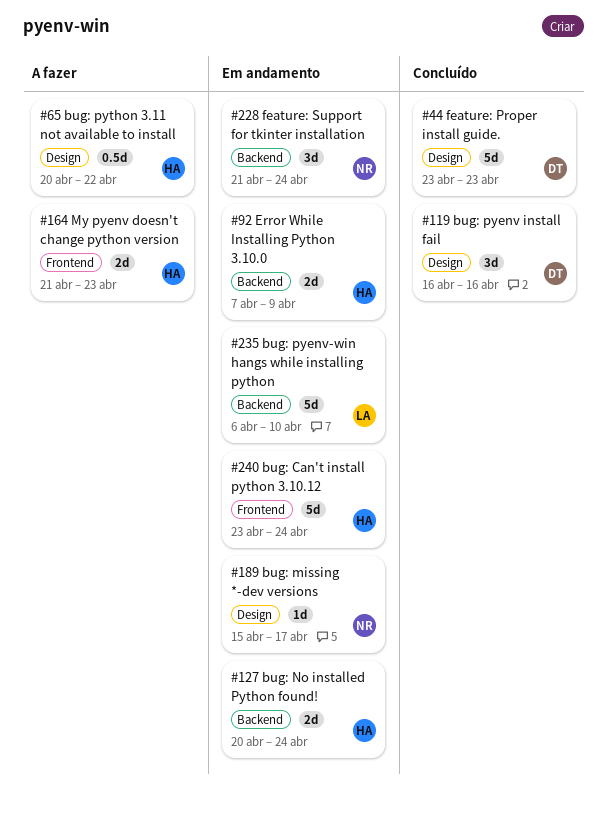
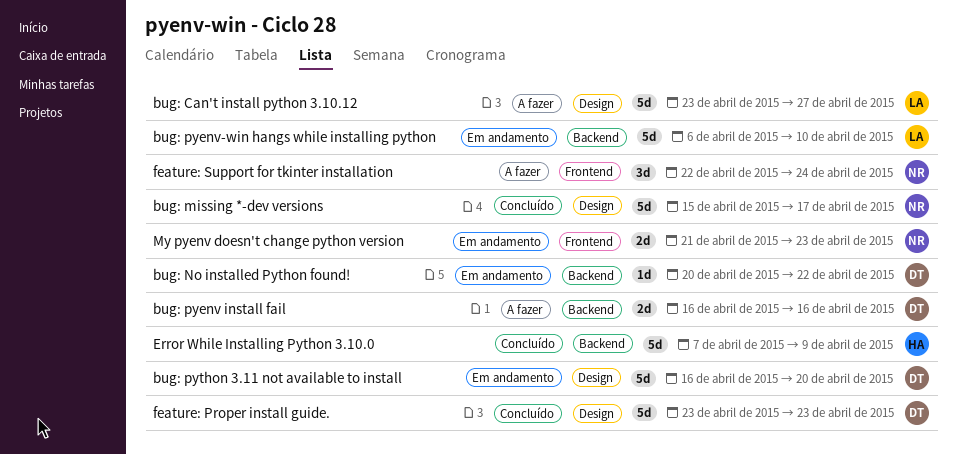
bug: Can't install python 3.10.12, status: Em andamento -> A fazer
bug: Can't install python 3.10.12, owner: HA -> LA
bug: Can't install python 3.10.12, label: Frontend -> Design
bug: Can't install python 3.10.12, due: Apr 24 -> Apr 27
bug: missing *-dev versions, status: Em andamento -> Concluído
bug: missing *-dev versions, estimate: 1d -> 5d
bug: No installed Python found!, owner: HA -> DT
bug: No installed Python found!, estimate: 2d -> 1d
bug: No installed Python found!, due: Apr 24 -> Apr 22
bug: pyenv install fail, status: Concluído -> A fazer
bug: pyenv install fail, label: Design -> Backend
bug: pyenv install fail, estimate: 3d -> 2d
bug: python 3.11 not available to install, status: A fazer -> Em andamento
bug: python 3.11 not available to install, owner: HA -> DT
bug: python 3.11 not available to install, estimate: 0.5d -> 5d
bug: python 3.11 not available to install, start: Apr 20 -> Apr 16
bug: python 3.11 not available to install, due: Apr 22 -> Apr 20
Error While Installing Python 3.10.0, status: Em andamento -> Concluído
Error While Installing Python 3.10.0, estimate: 2d -> 5d
feature: Support for tkinter installation, status: Em andamento -> A fazer
feature: Support for tkinter installation, label: Backend -> Frontend
feature: Support for tkinter installation, start: Apr 21 -> Apr 22
My pyenv doesn't change python version, status: A fazer -> Em andamento
My pyenv doesn't change python version, owner: HA -> NR

